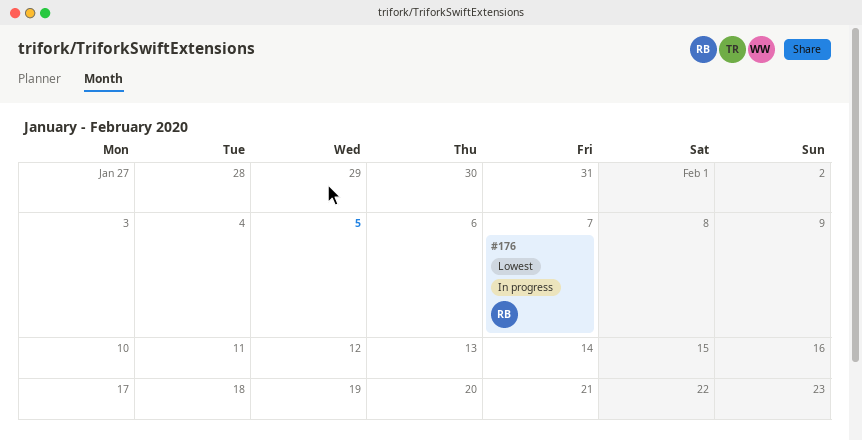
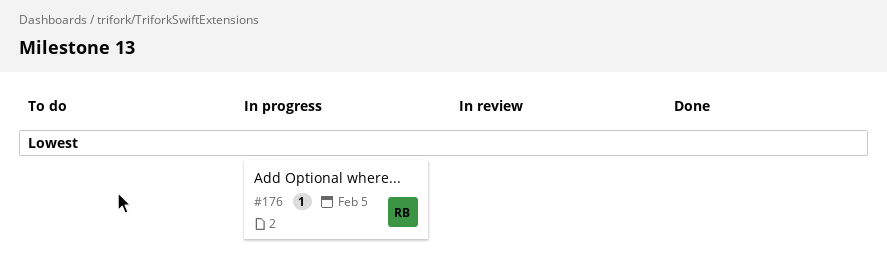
#176, due: Feb 7 -> Feb 5

